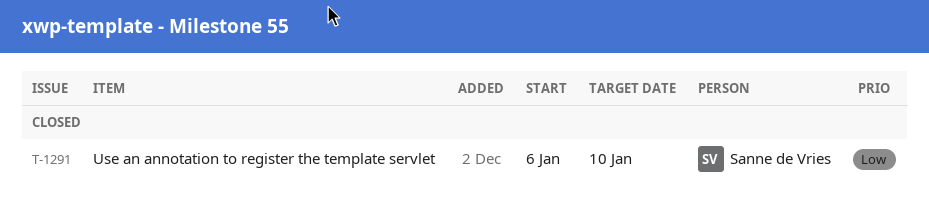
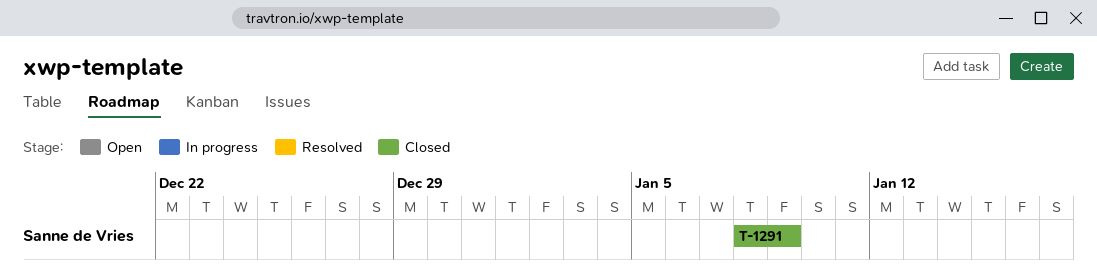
T-1291, start: Jan 6 -> Jan 8
T-1291, due: Jan 10 -> Jan 9

